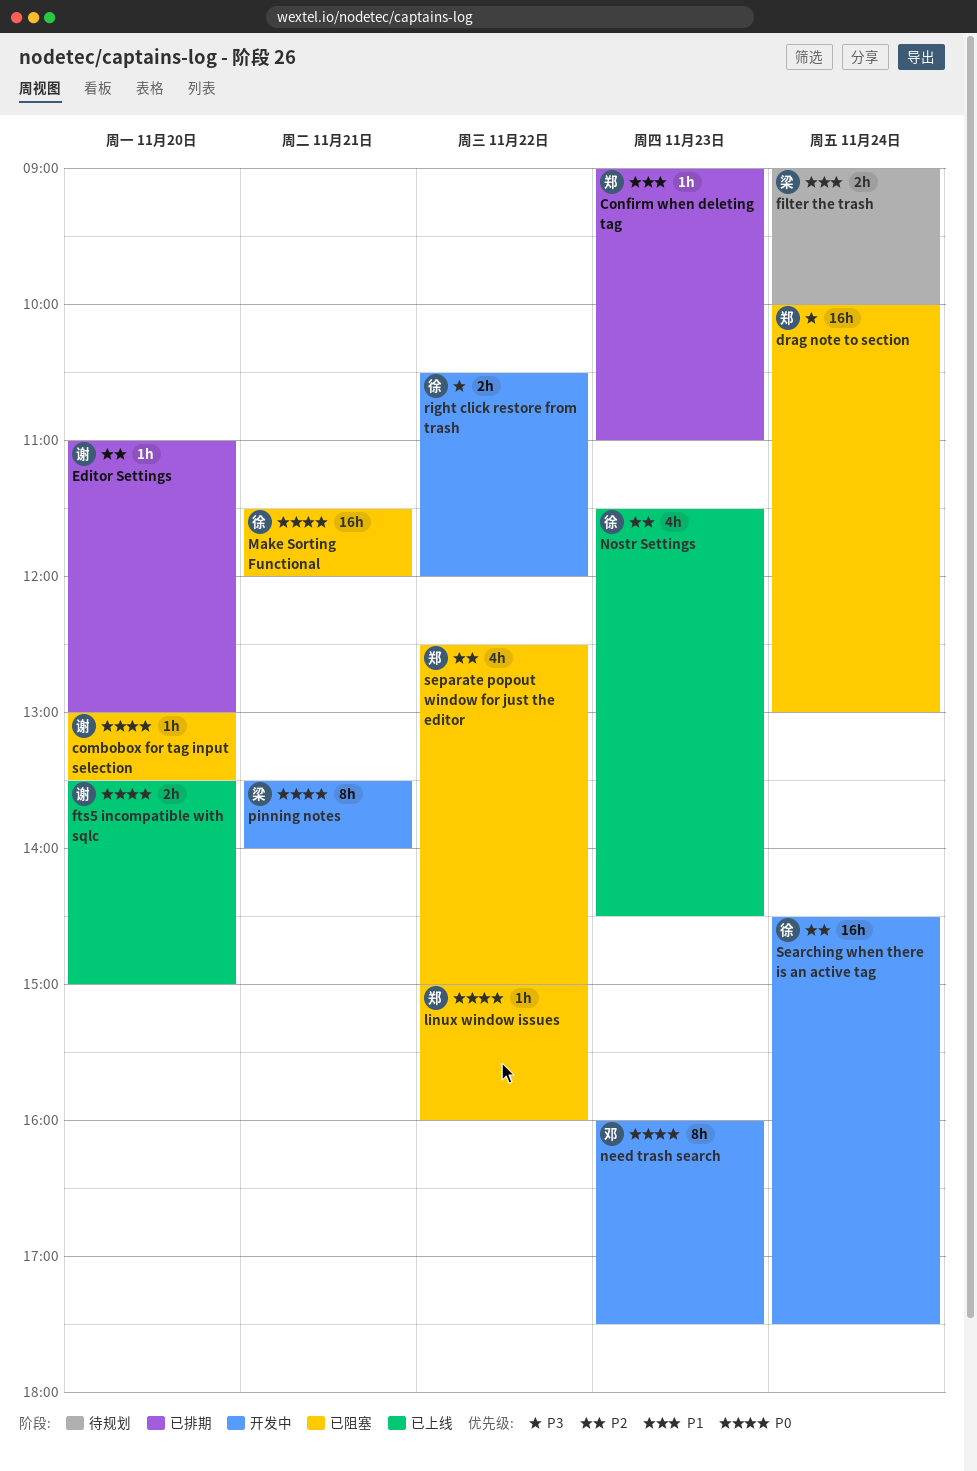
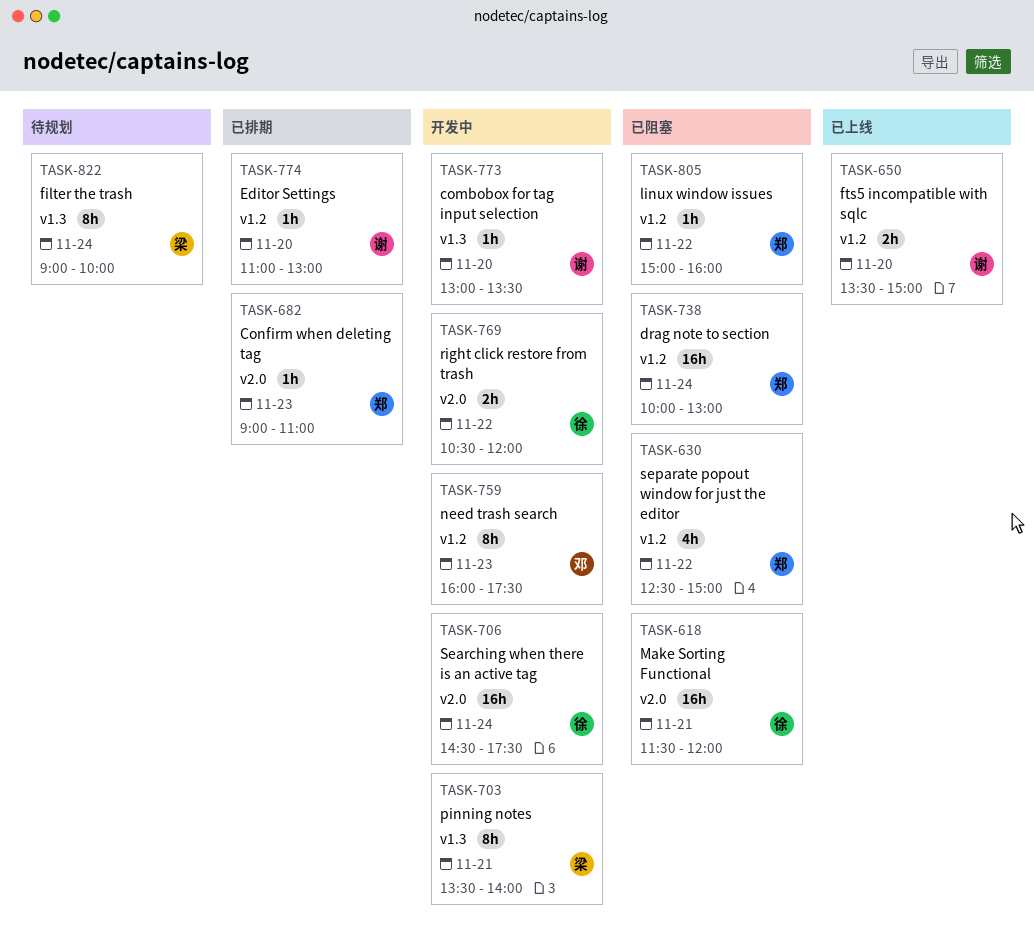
combobox for tag input selection, status: 已阻塞 -> 开发中
filter the trash, estimate: 2h -> 8h
Nostr Settings: present -> none

